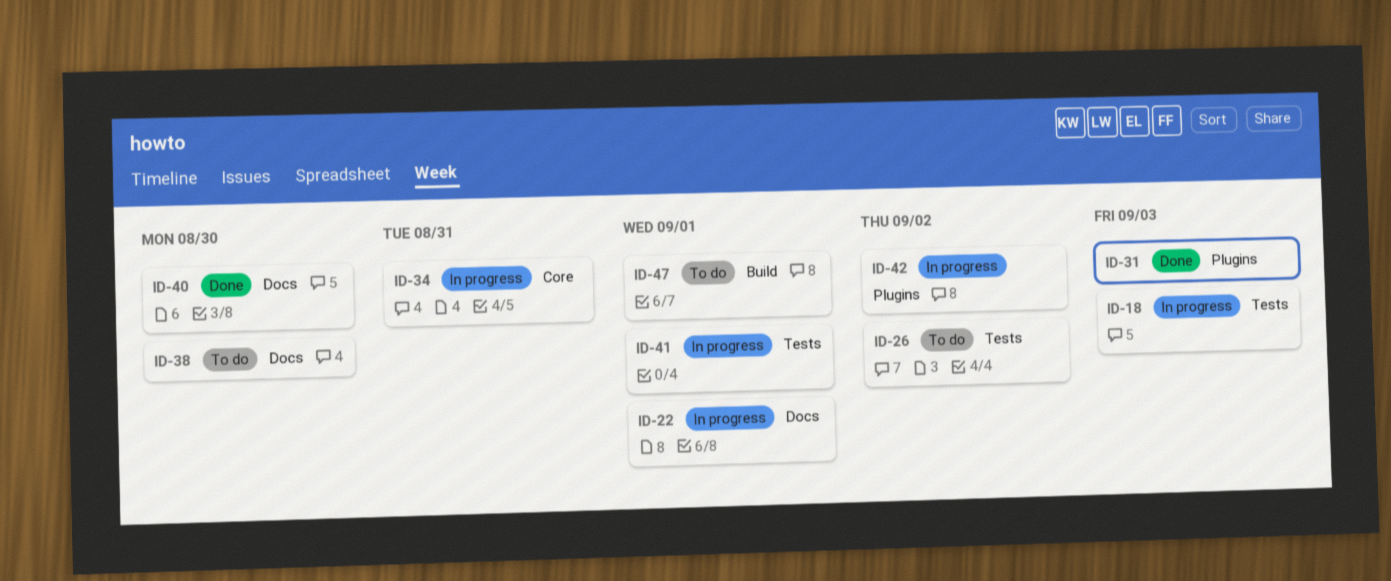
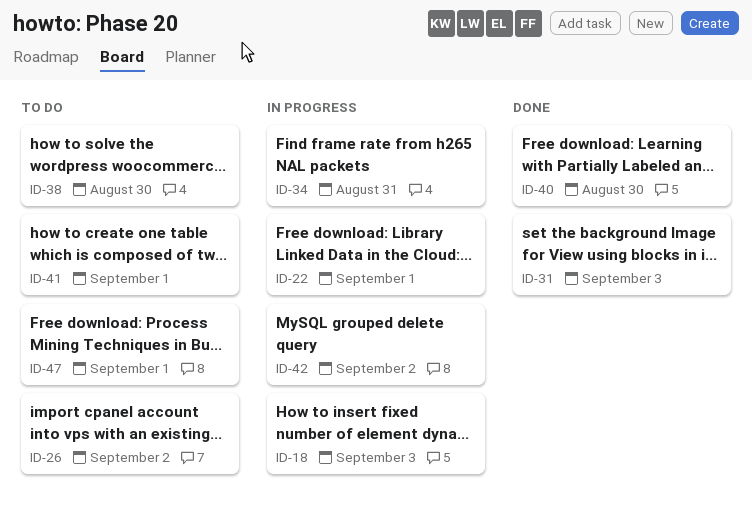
ID-41, status: In progress -> To do

